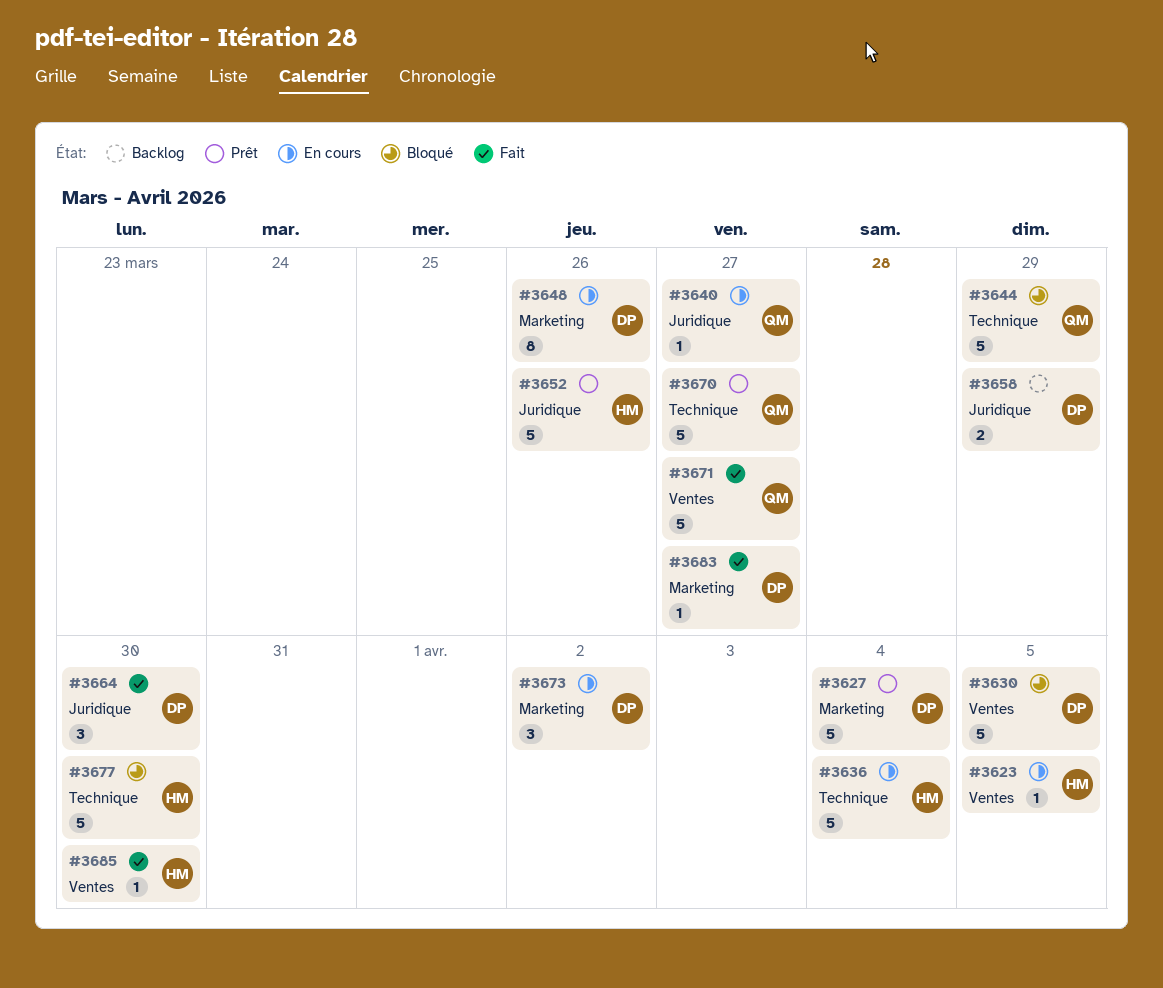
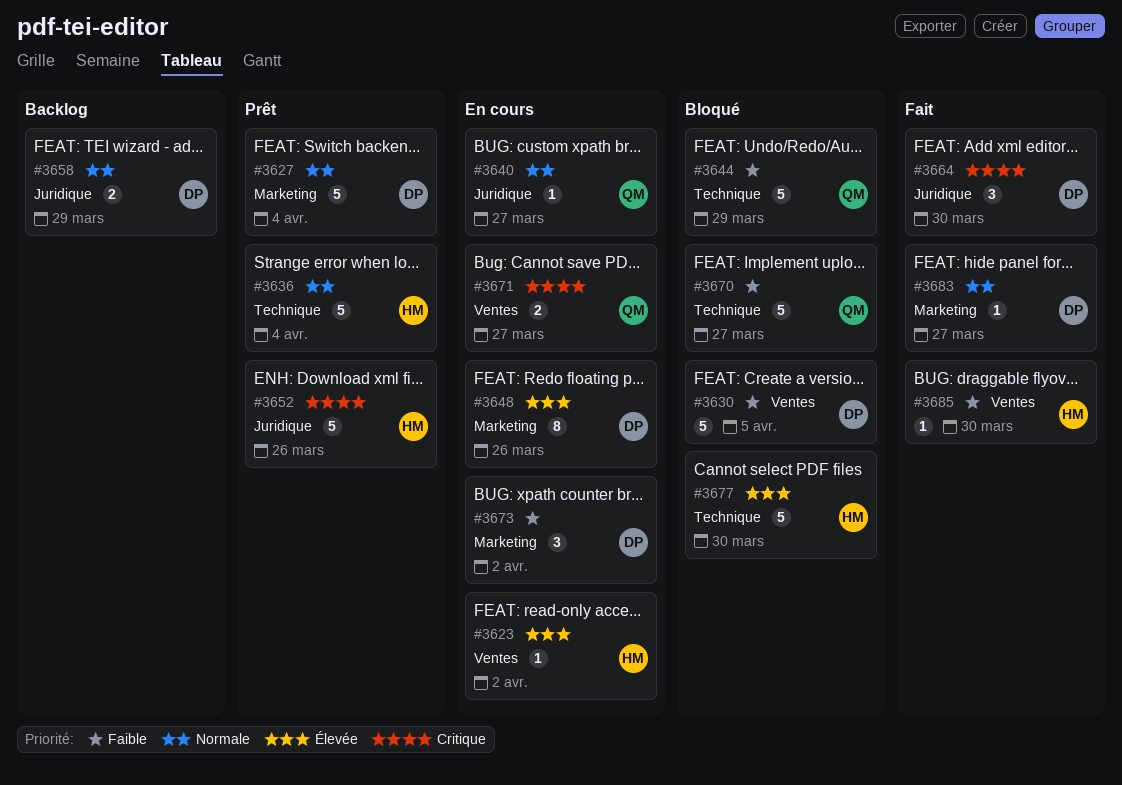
#3623, due: Apr 5 -> Apr 2
#3636, status: En cours -> Prêt
#3670, status: Prêt -> Bloqué
#3671, status: Fait -> En cours
#3671, estimate: 5 -> 2

